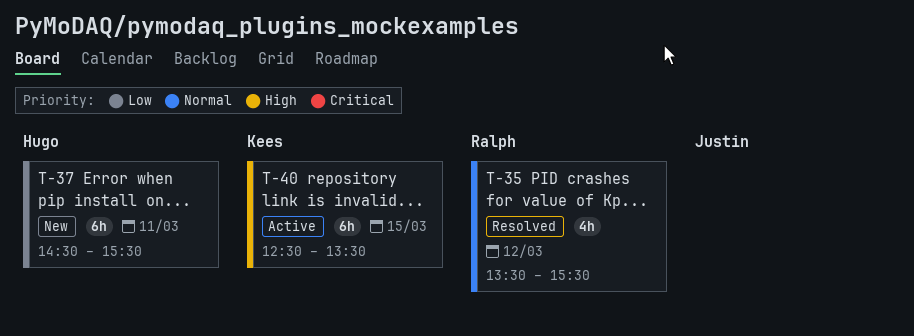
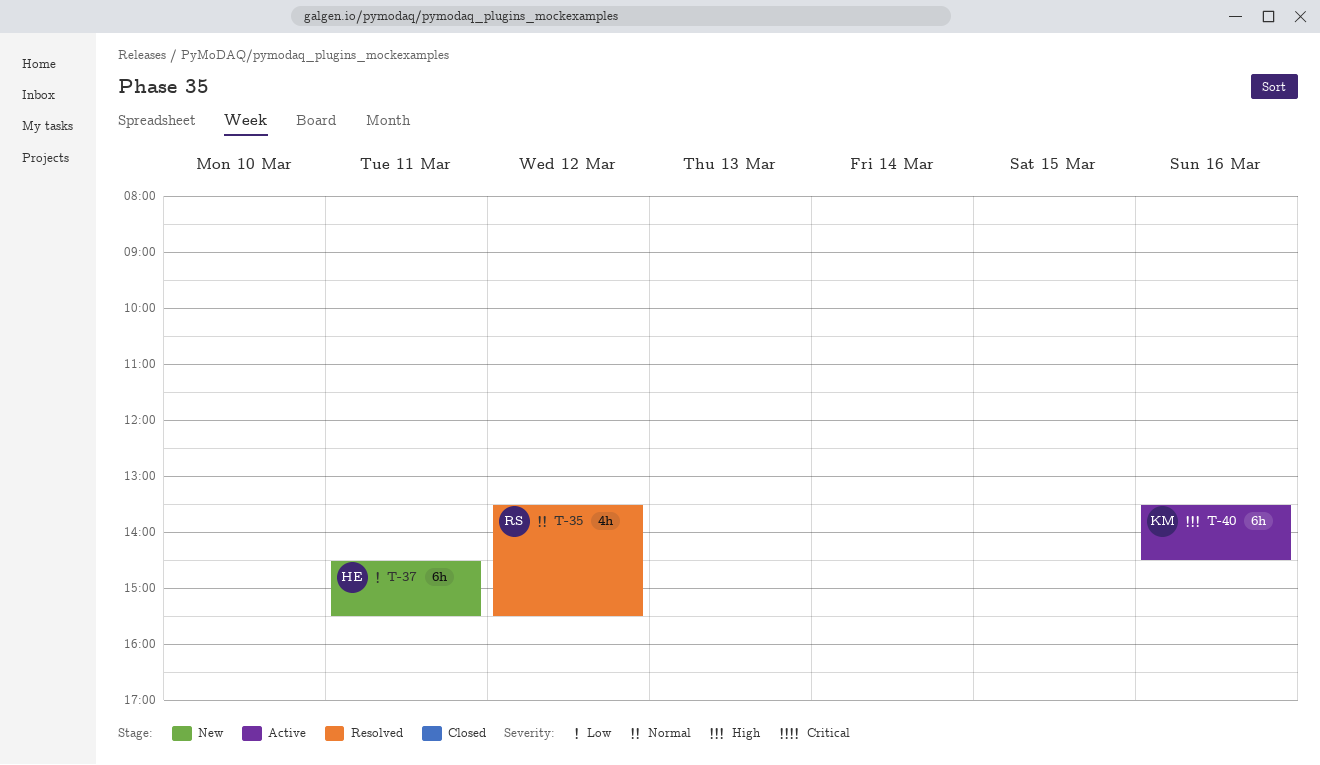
T-40, day: Mar 15 -> Mar 16
T-40, begins: 12:30 -> 13:30
T-40, ends: 13:30 -> 14:30

